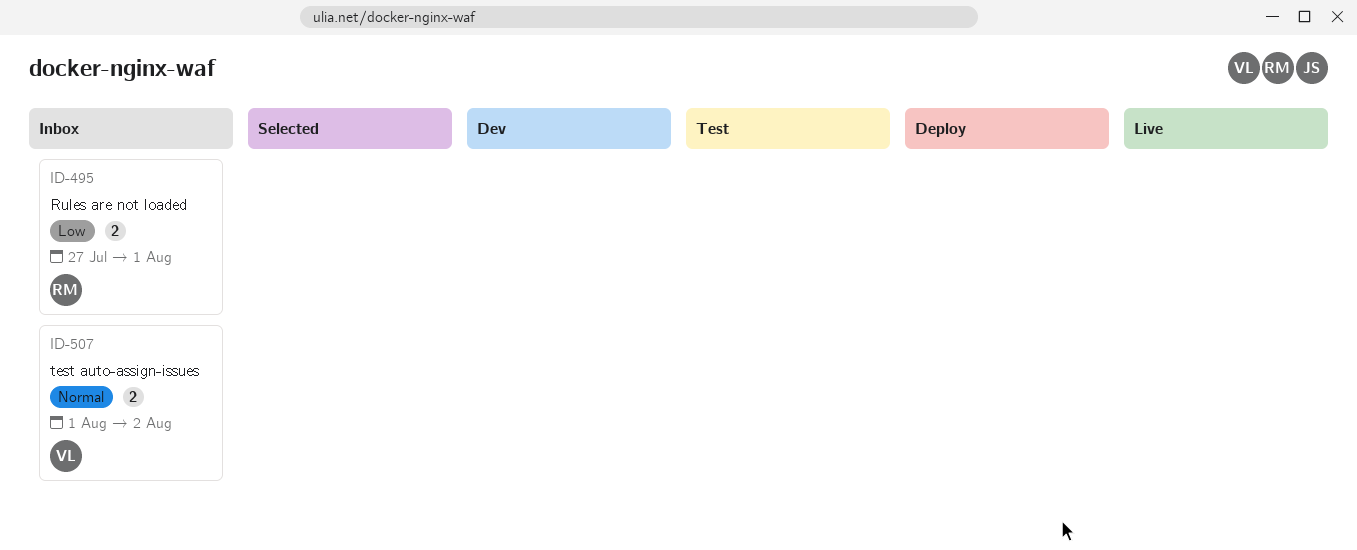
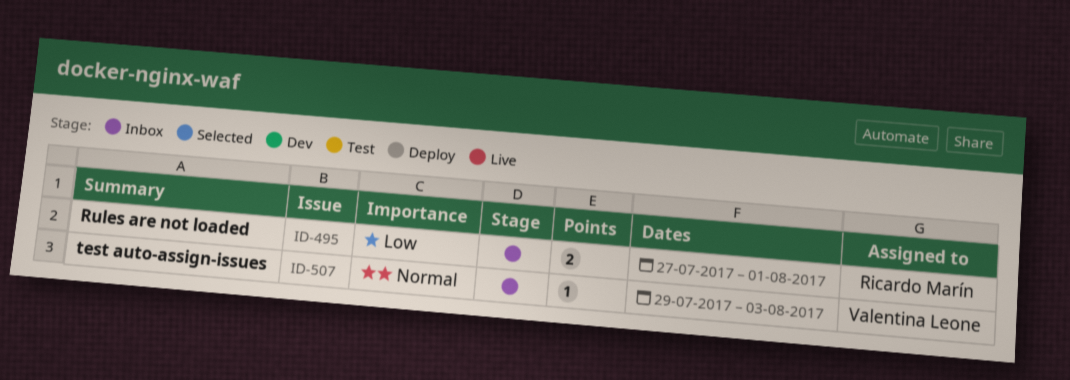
ID-507, estimate: 2 -> 1
ID-507, start: Aug 1 -> Jul 29
ID-507, due: Aug 2 -> Aug 3

